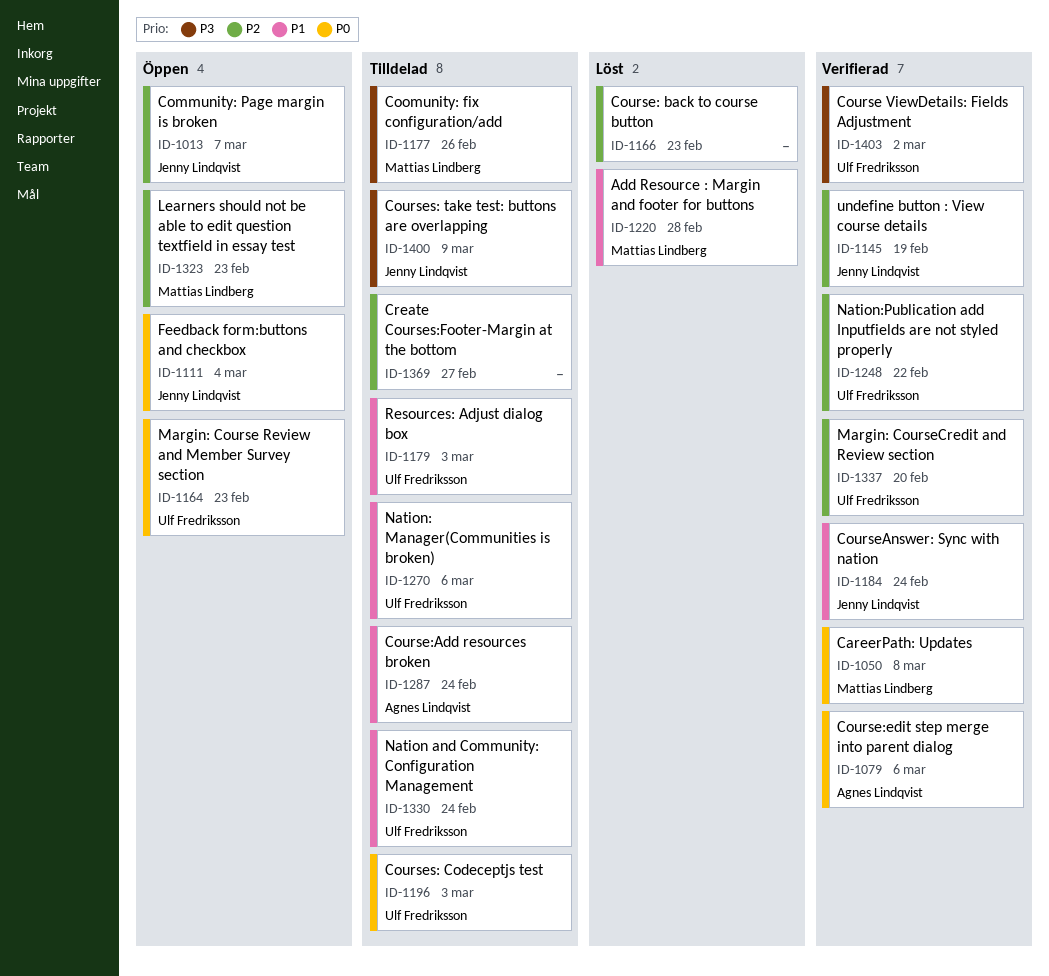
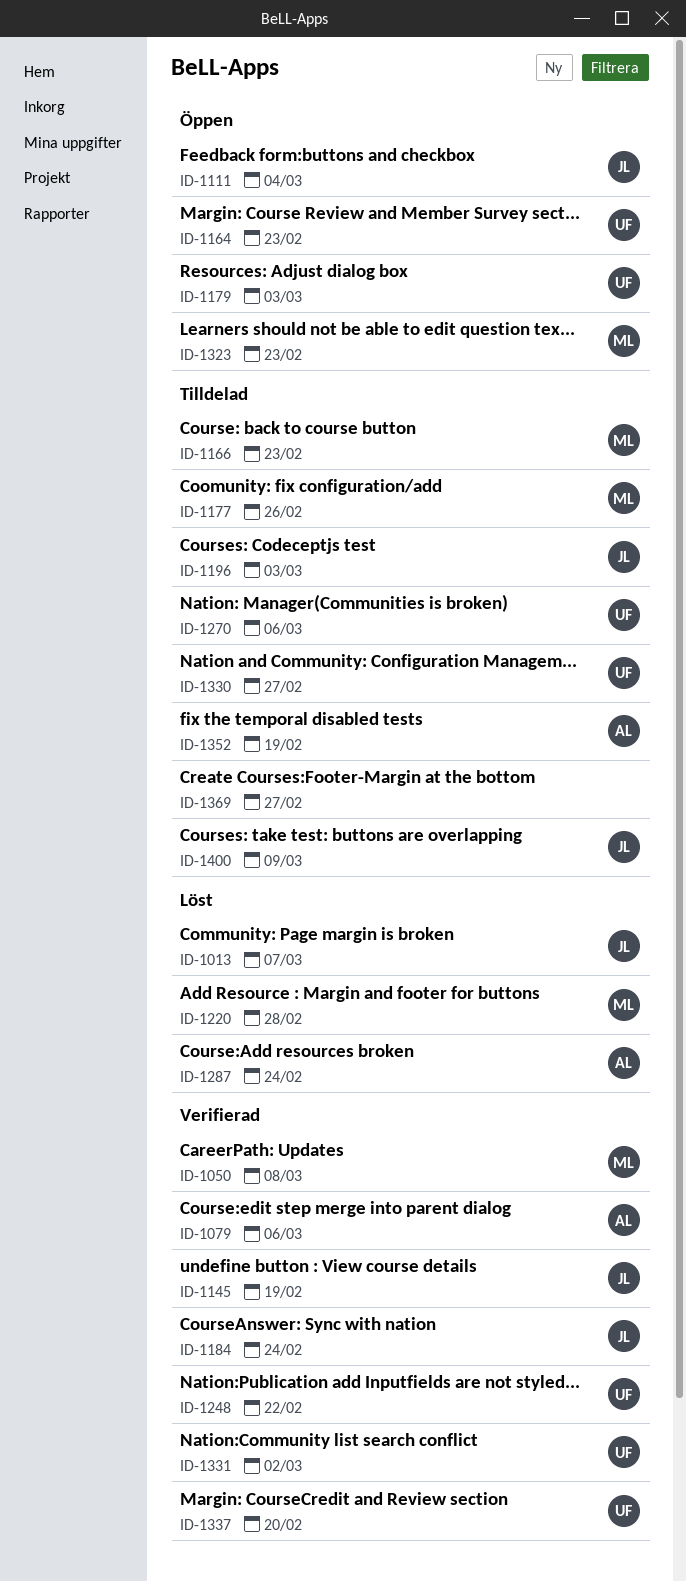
ID-1013, status: Öppen -> Löst
ID-1166, status: Löst -> Tilldelad
ID-1166, owner: none -> Mattias Lindberg
ID-1179, status: Tilldelad -> Öppen
ID-1196, owner: Ulf Fredriksson -> Jenny Lindqvist
ID-1287, status: Tilldelad -> Löst
ID-1330, due: Feb 24 -> Feb 27
ID-1331: none -> present
ID-1352: none -> present
ID-1403: present -> none

